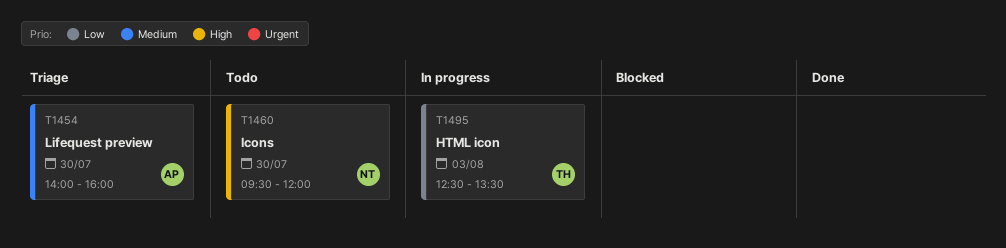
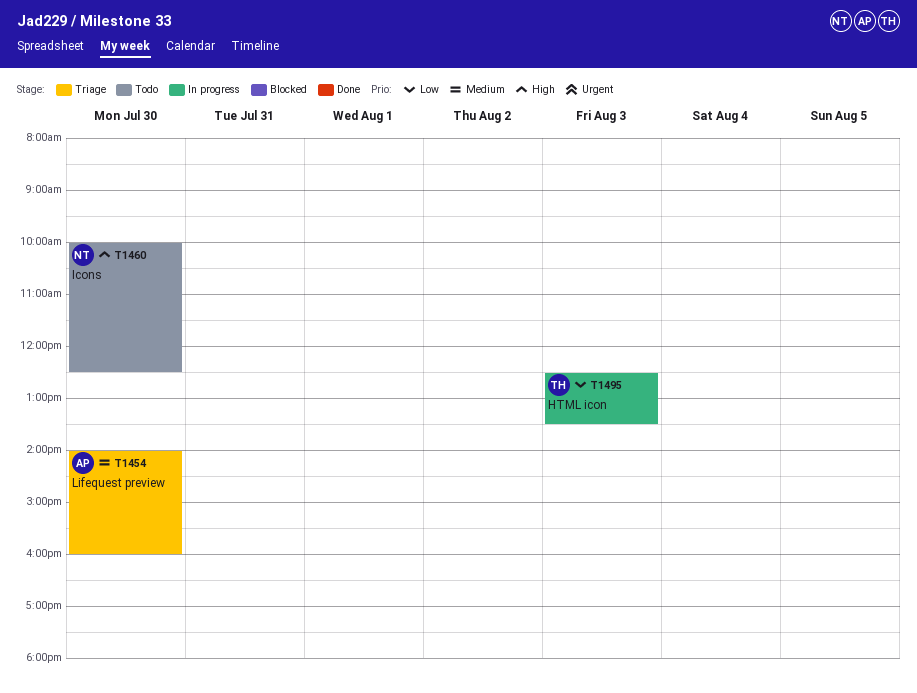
T1460, begins: 09:30 -> 10:00
T1460, ends: 12:00 -> 12:30

